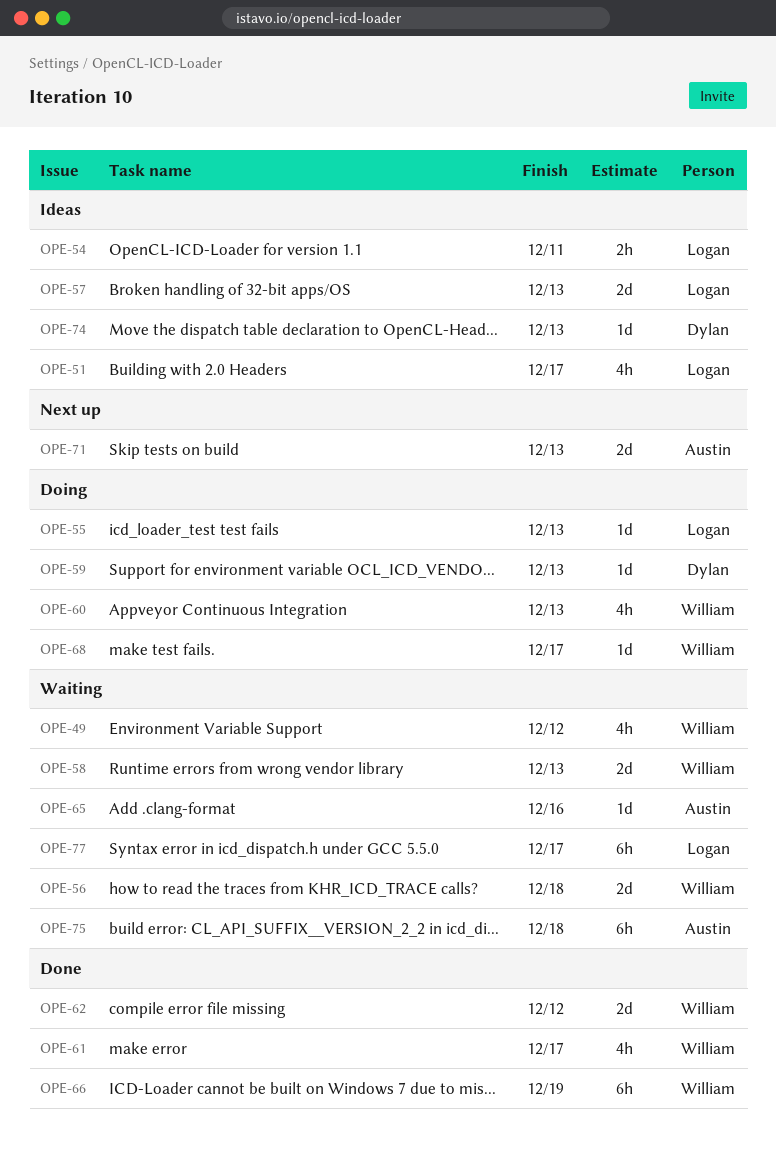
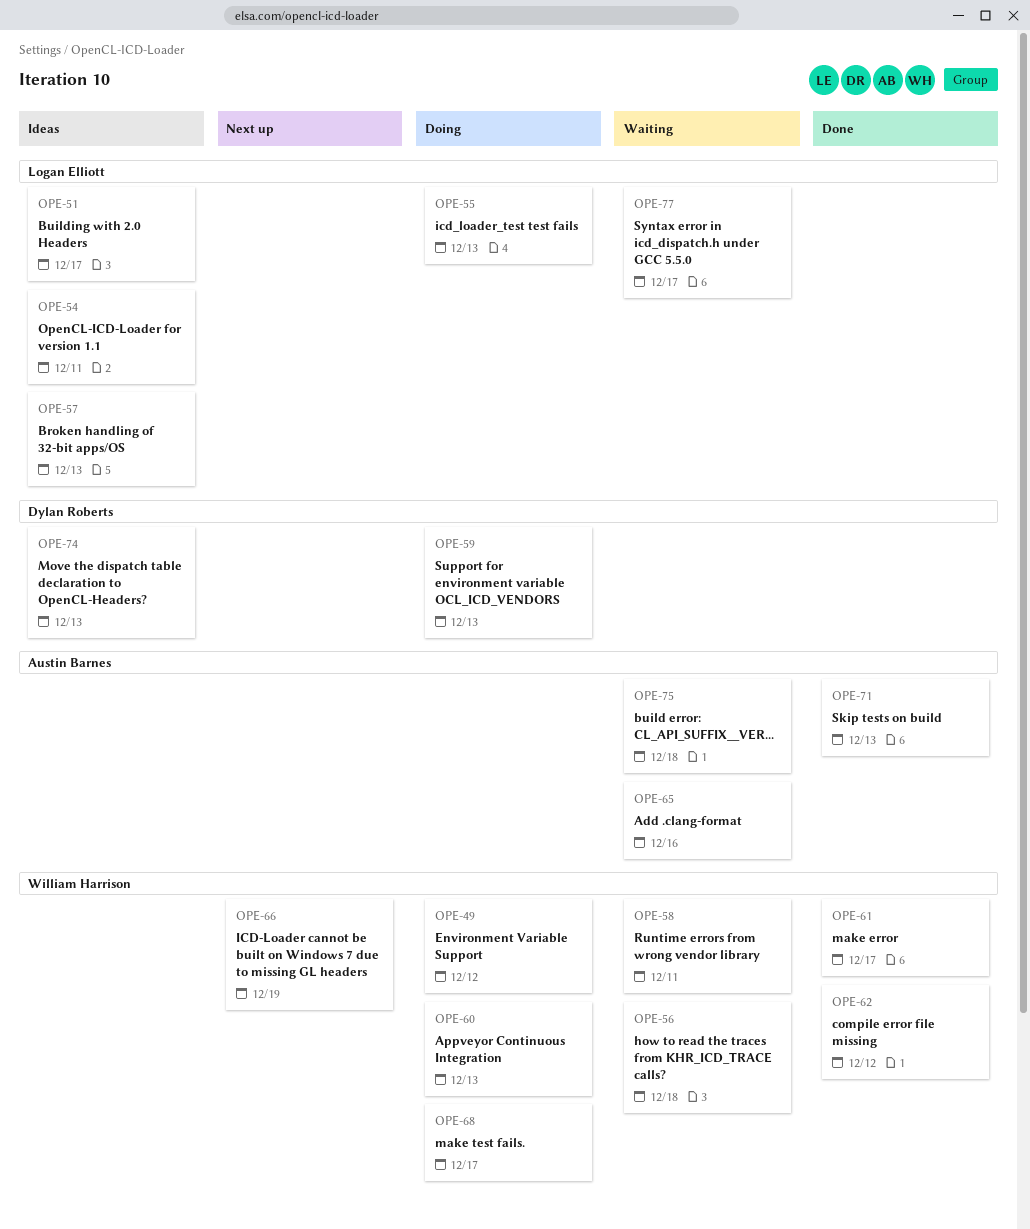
OPE-49, status: Waiting -> Doing
OPE-58, due: Dec 13 -> Dec 11
OPE-66, status: Done -> Next up
OPE-71, status: Next up -> Done

